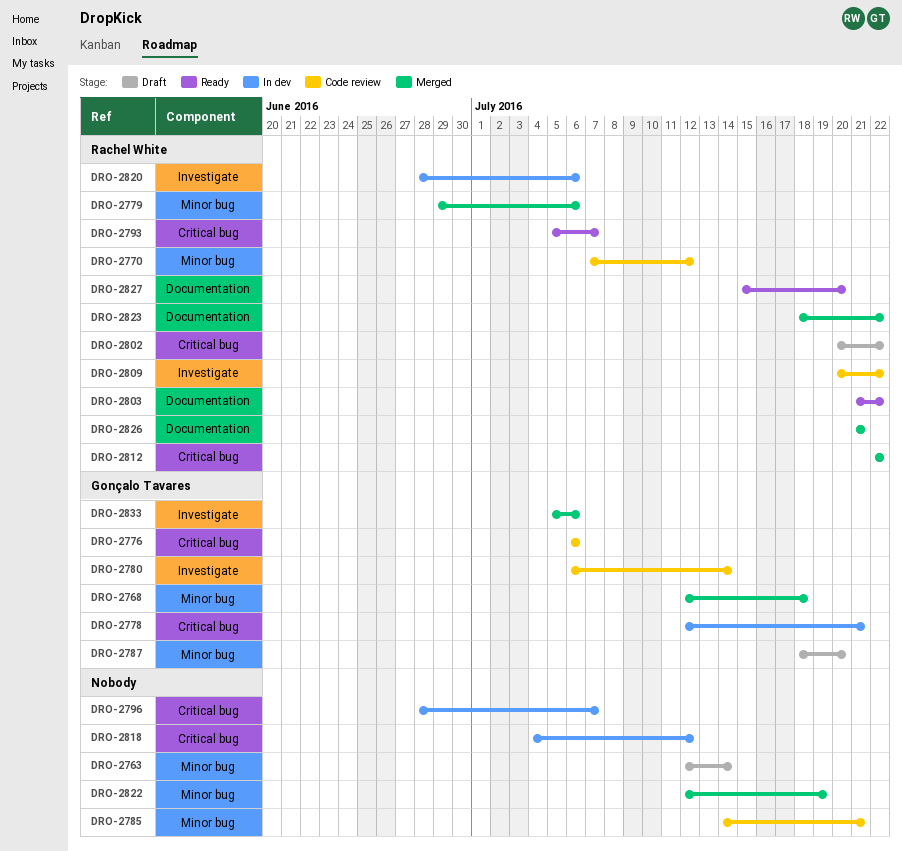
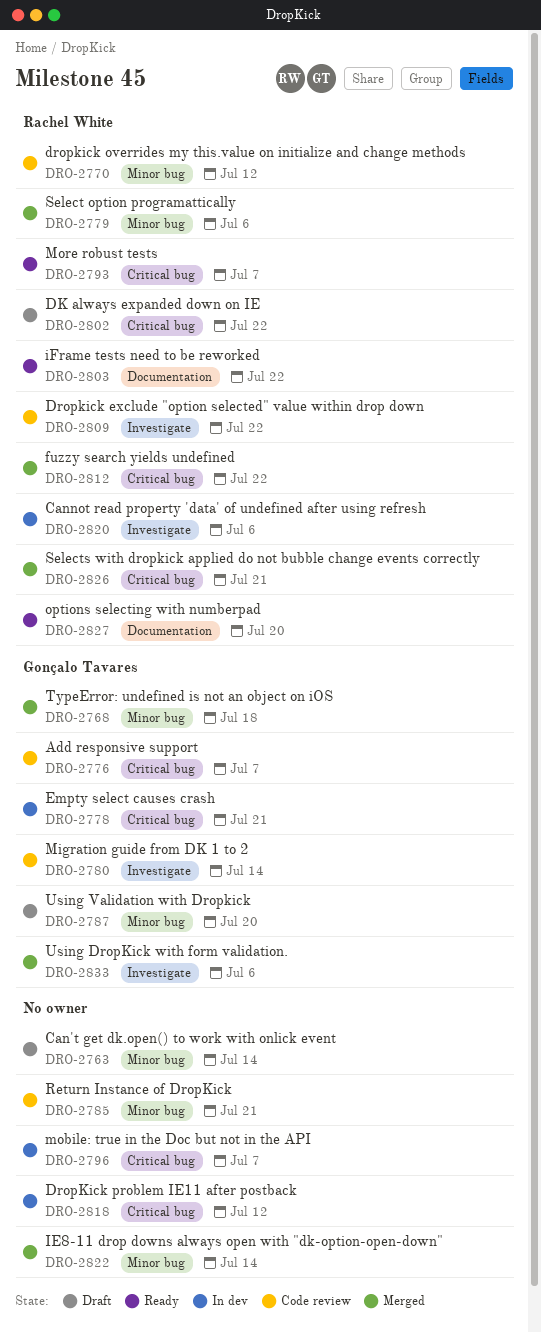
DRO-2776, due: Jul 6 -> Jul 7
DRO-2822, due: Jul 19 -> Jul 14
DRO-2823: present -> none
DRO-2826, label: Documentation -> Critical bug

